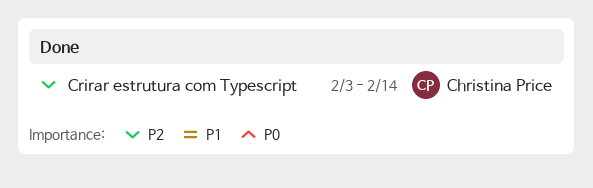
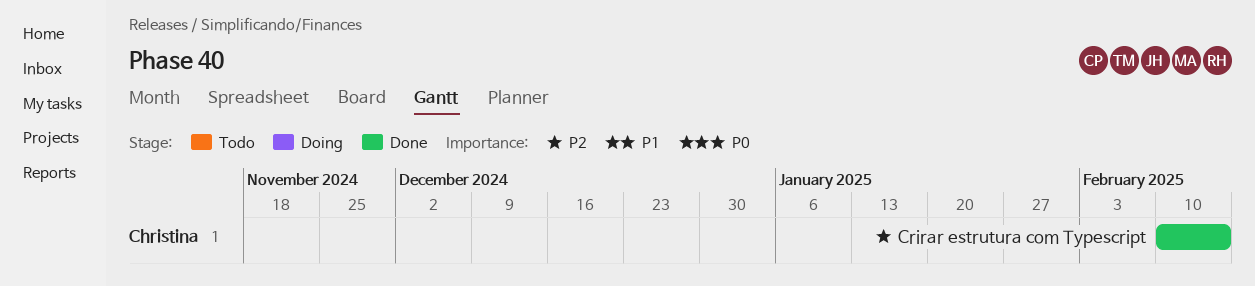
Crirar estrutura com Typescript, start: Feb 3 -> Feb 10

